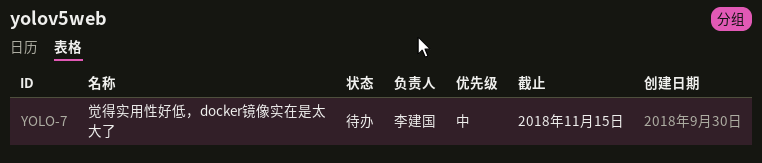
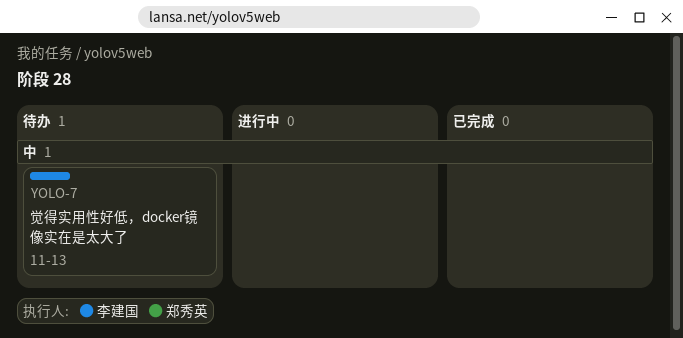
YOLO-7, due: Nov 15 -> Nov 13

